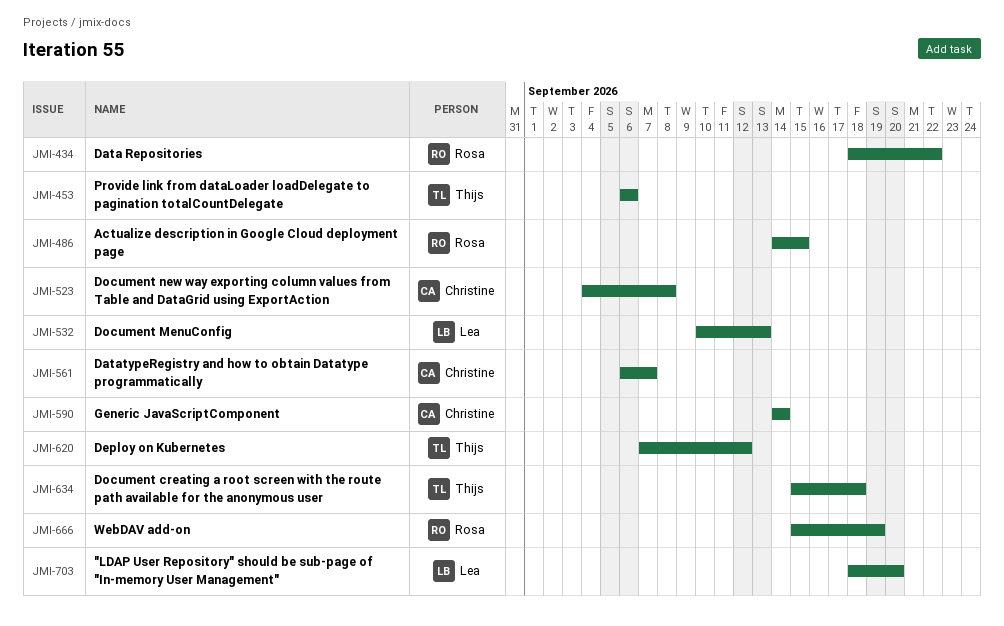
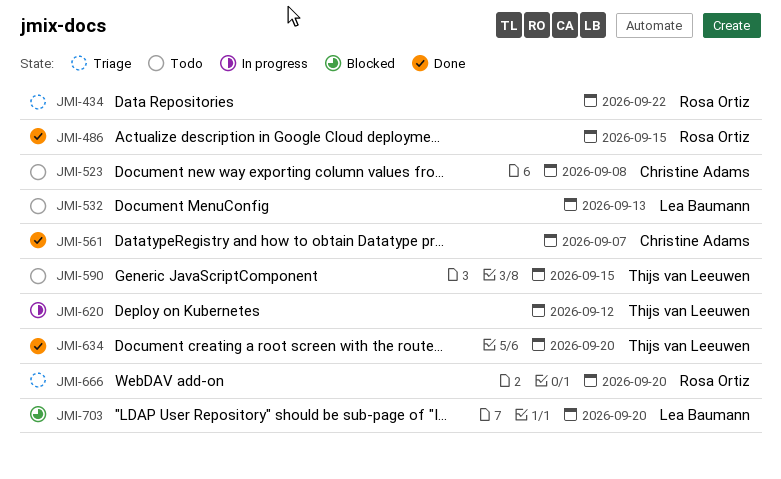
JMI-453: present -> none
JMI-590, owner: Christine Adams -> Thijs van Leeuwen
JMI-590, due: Sep 14 -> Sep 15
JMI-634, due: Sep 18 -> Sep 20
JMI-666, due: Sep 19 -> Sep 20

